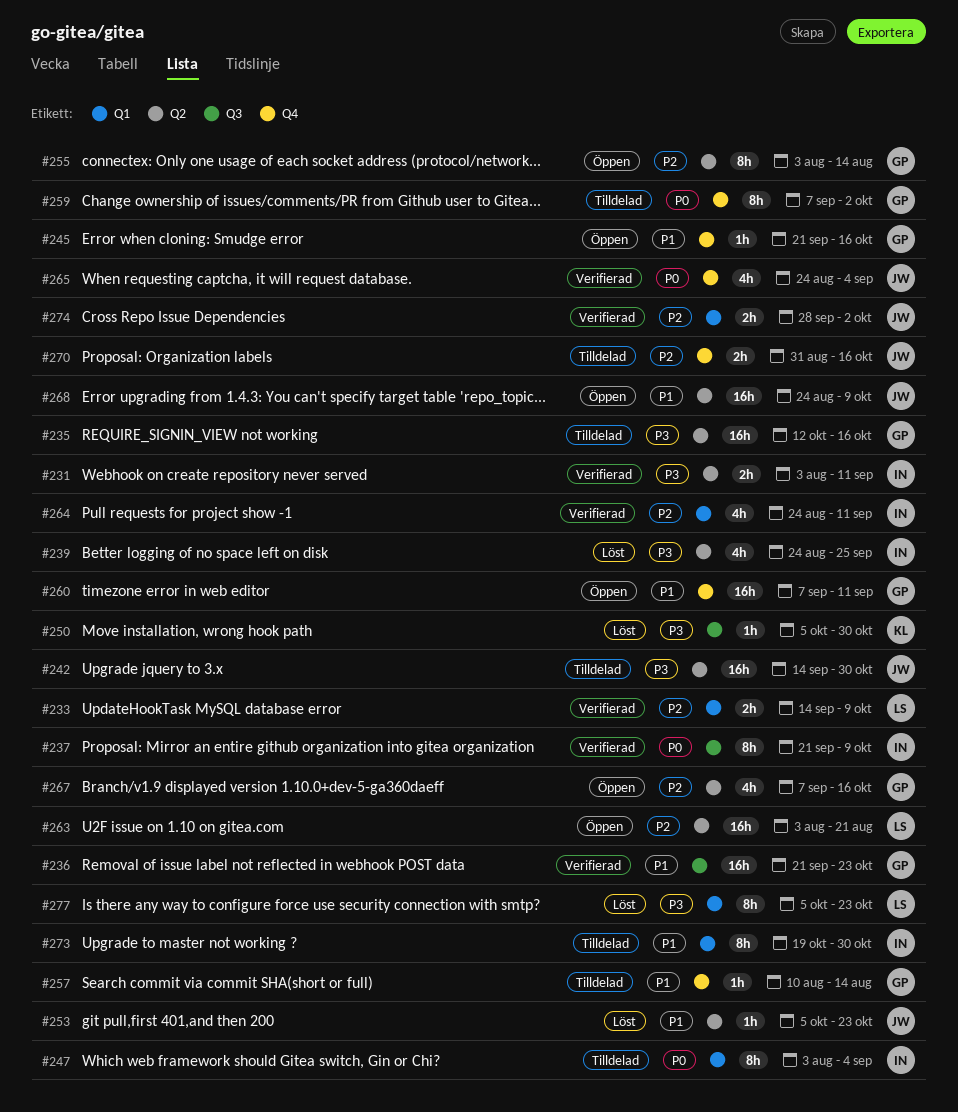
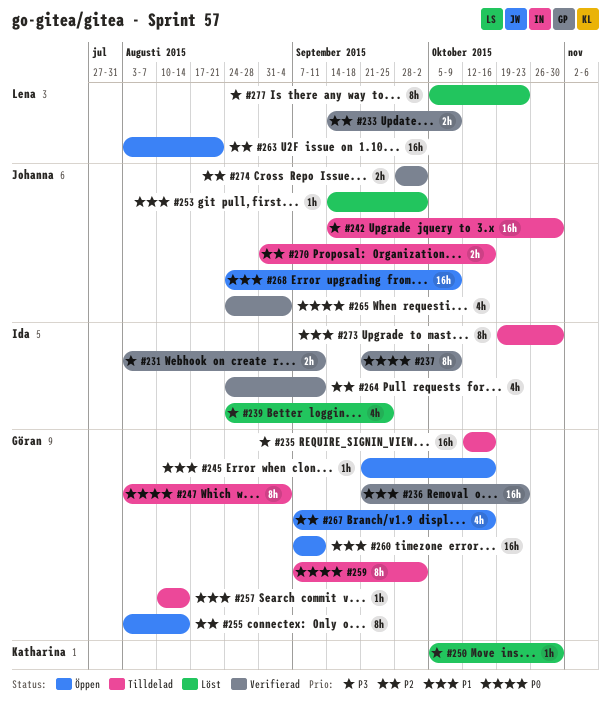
#247, owner: Ida -> Göran
#253, start: Oct 5 -> Sep 14
#253, due: Oct 23 -> Oct 2

